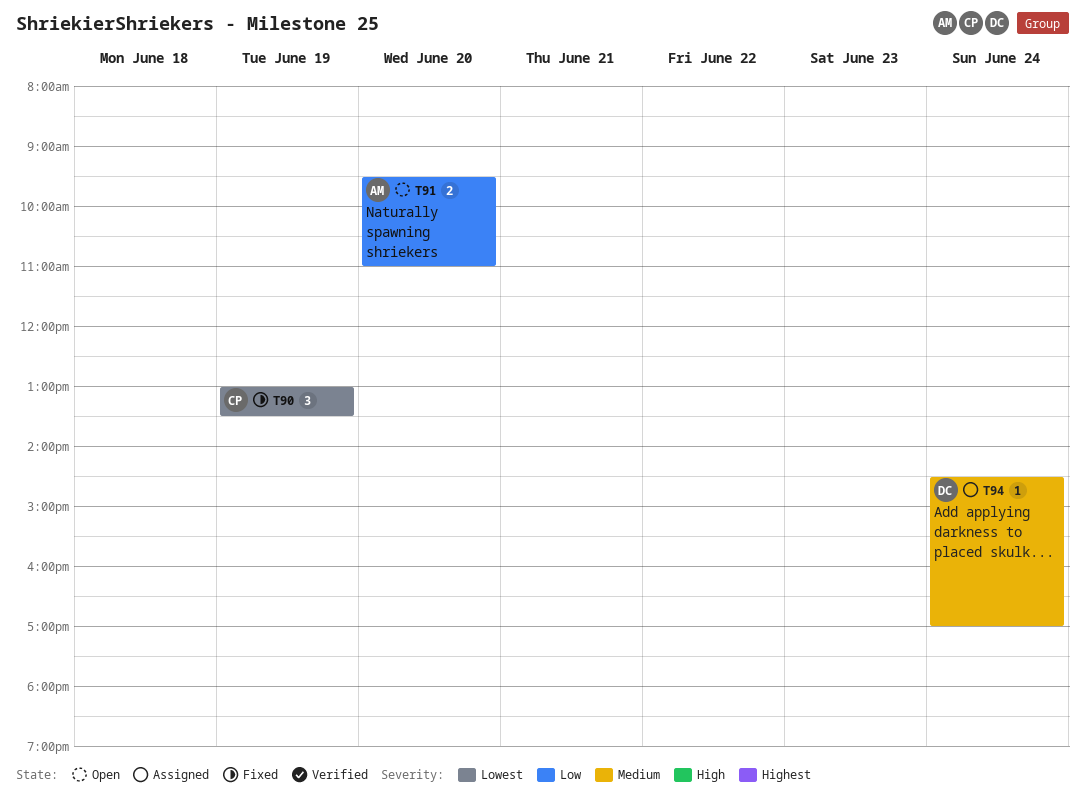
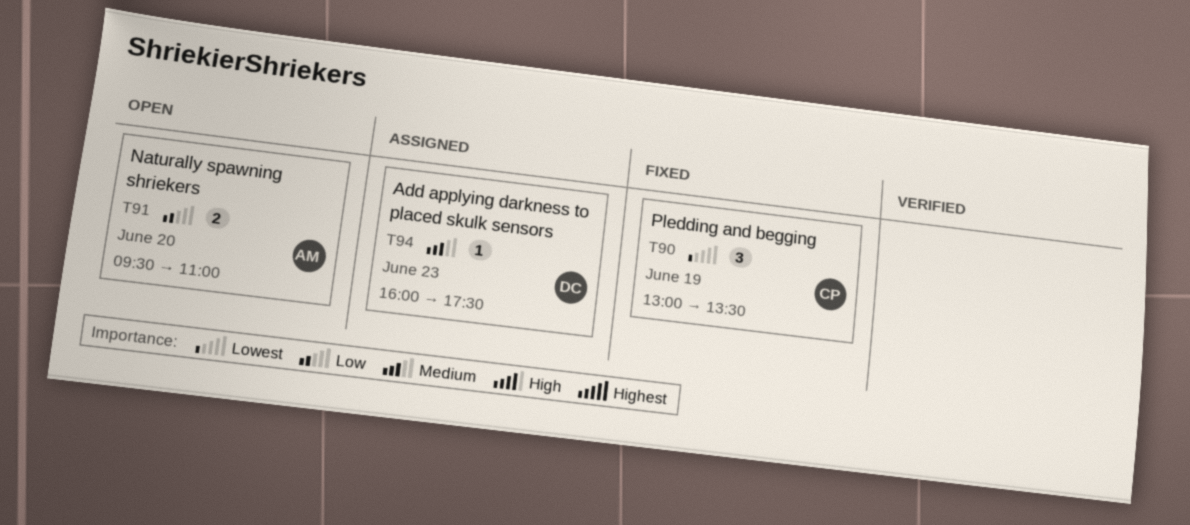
T94, day: Jun 24 -> Jun 23
T94, begins: 14:30 -> 16:00
T94, ends: 17:00 -> 17:30

